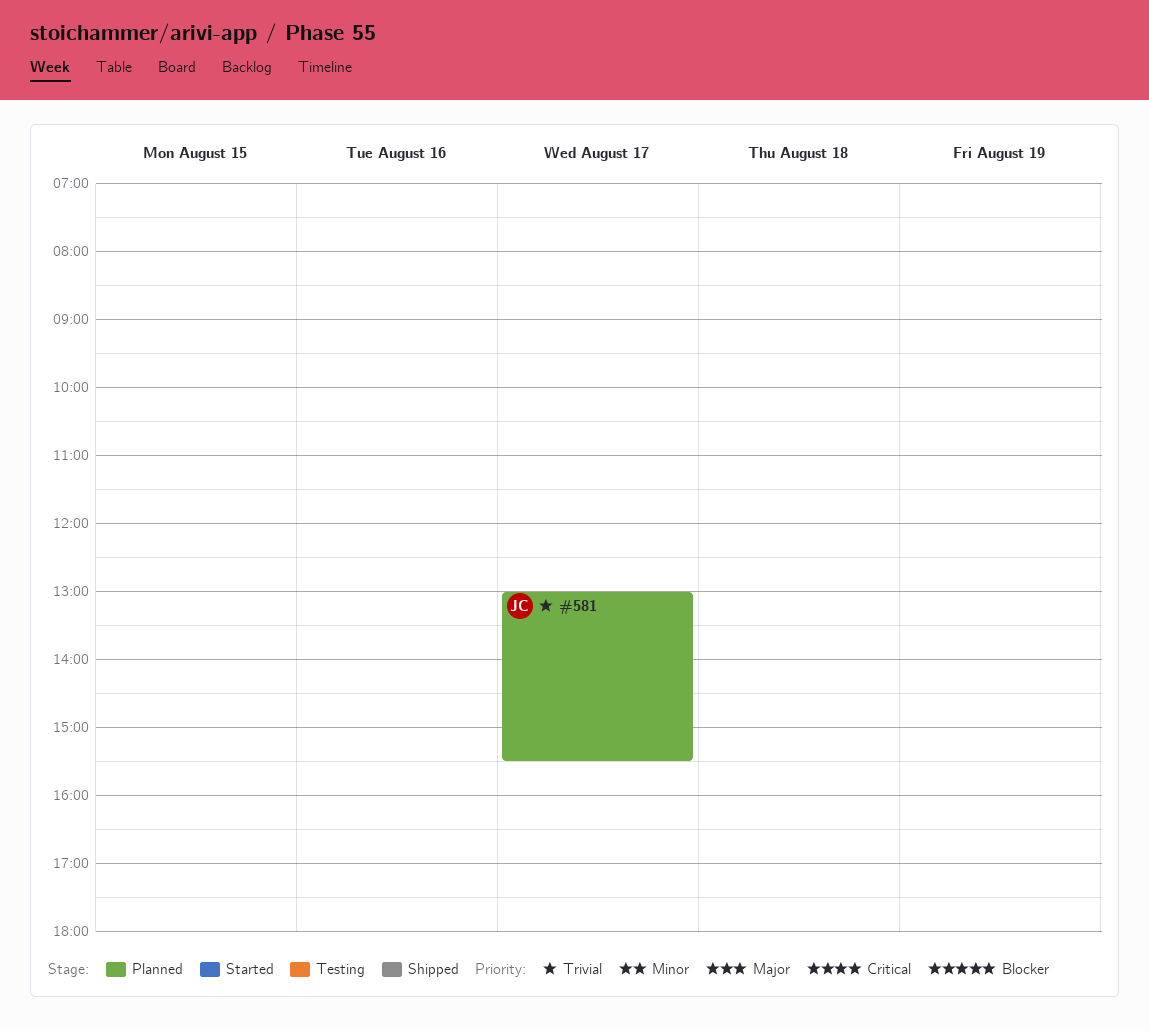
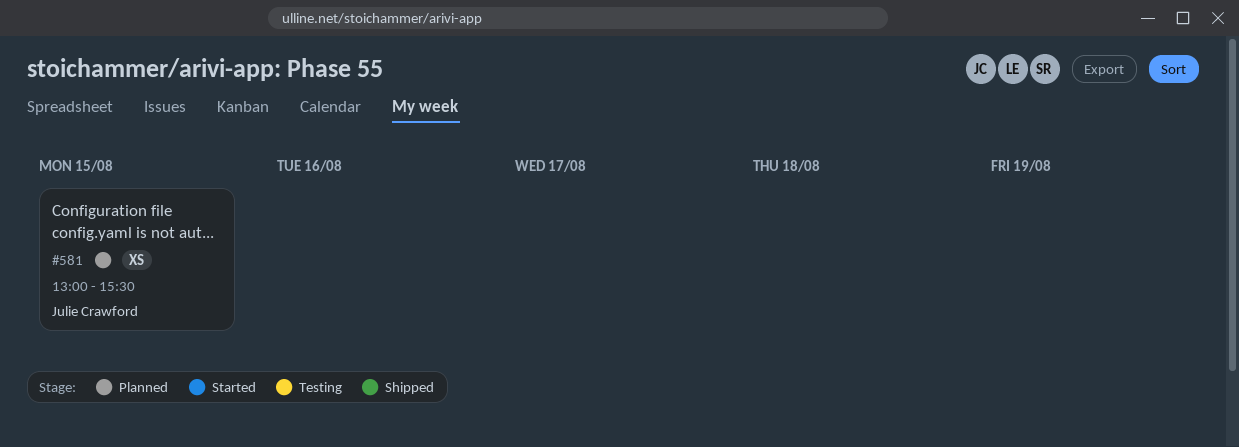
#581, day: Aug 17 -> Aug 15

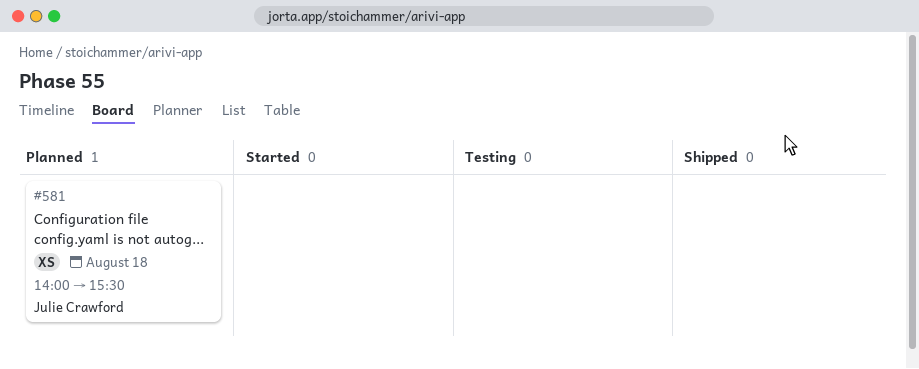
#581, day: Aug 15 -> Aug 18
#581, begins: 13:00 -> 14:00

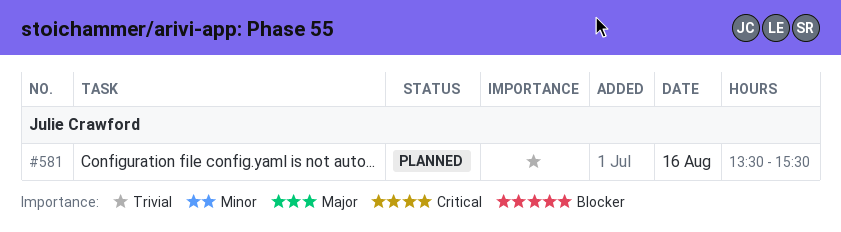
#581, day: Aug 18 -> Aug 16
#581, begins: 14:00 -> 13:30

